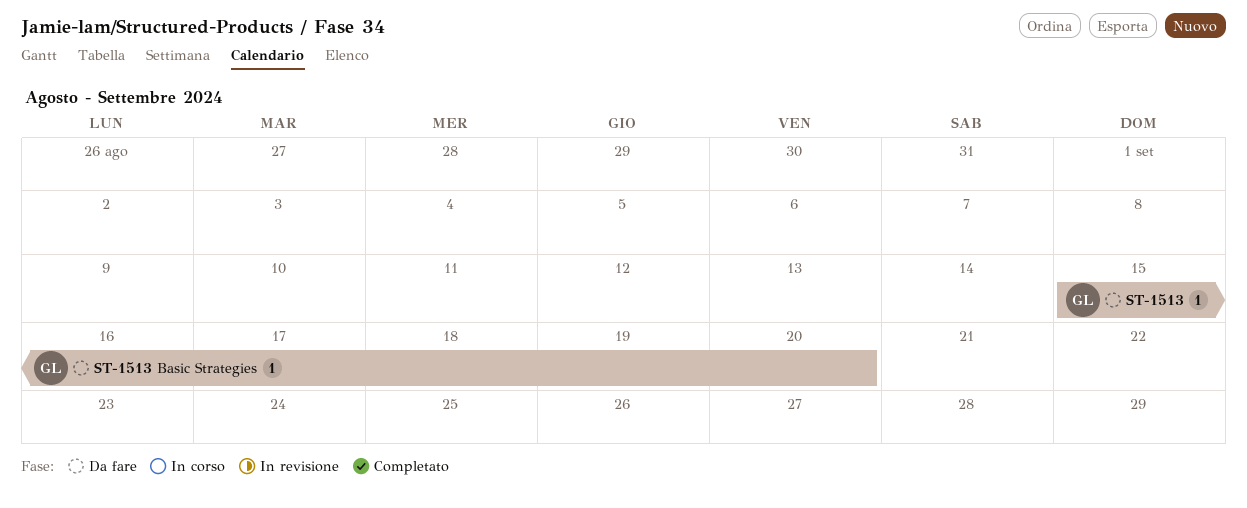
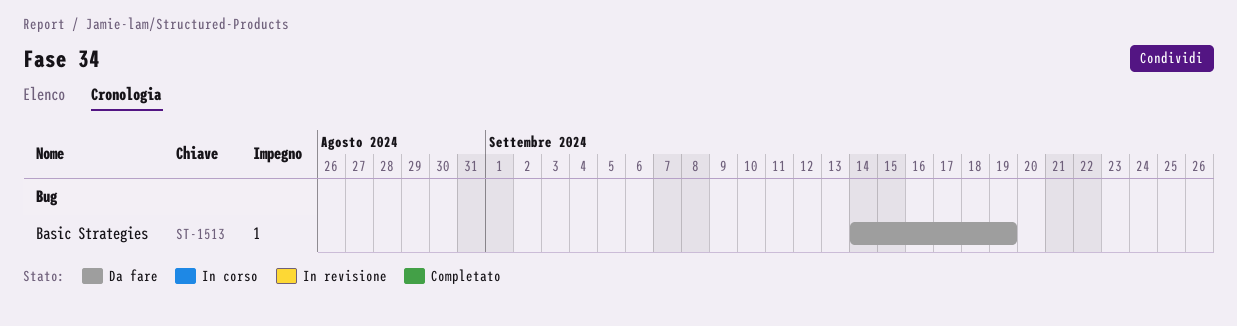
ST-1513, start: Sep 15 -> Sep 14
ST-1513, due: Sep 20 -> Sep 19

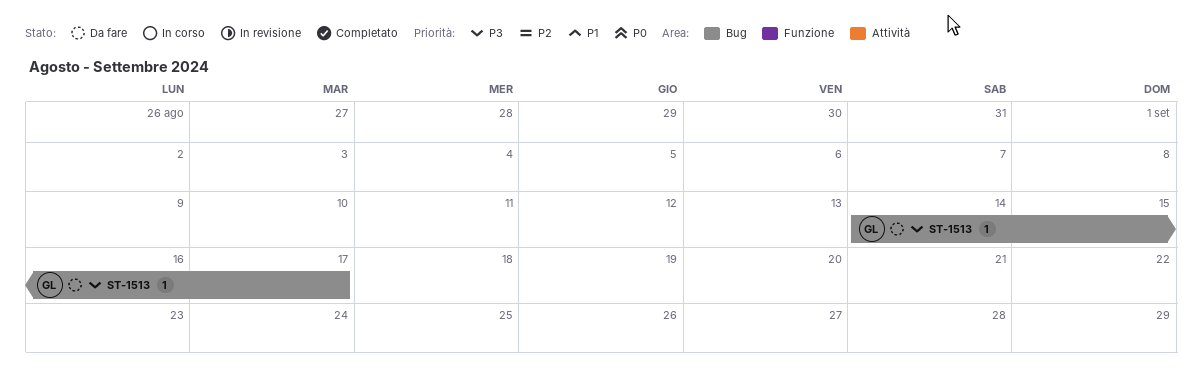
ST-1513, due: Sep 19 -> Sep 17

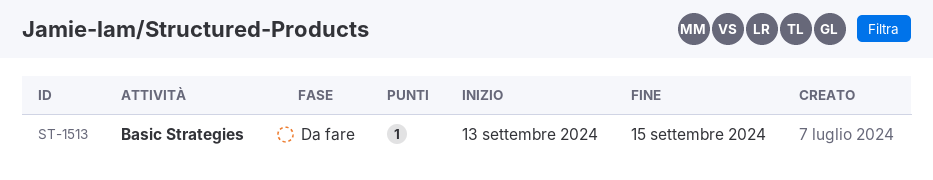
ST-1513, start: Sep 14 -> Sep 13
ST-1513, due: Sep 17 -> Sep 15

